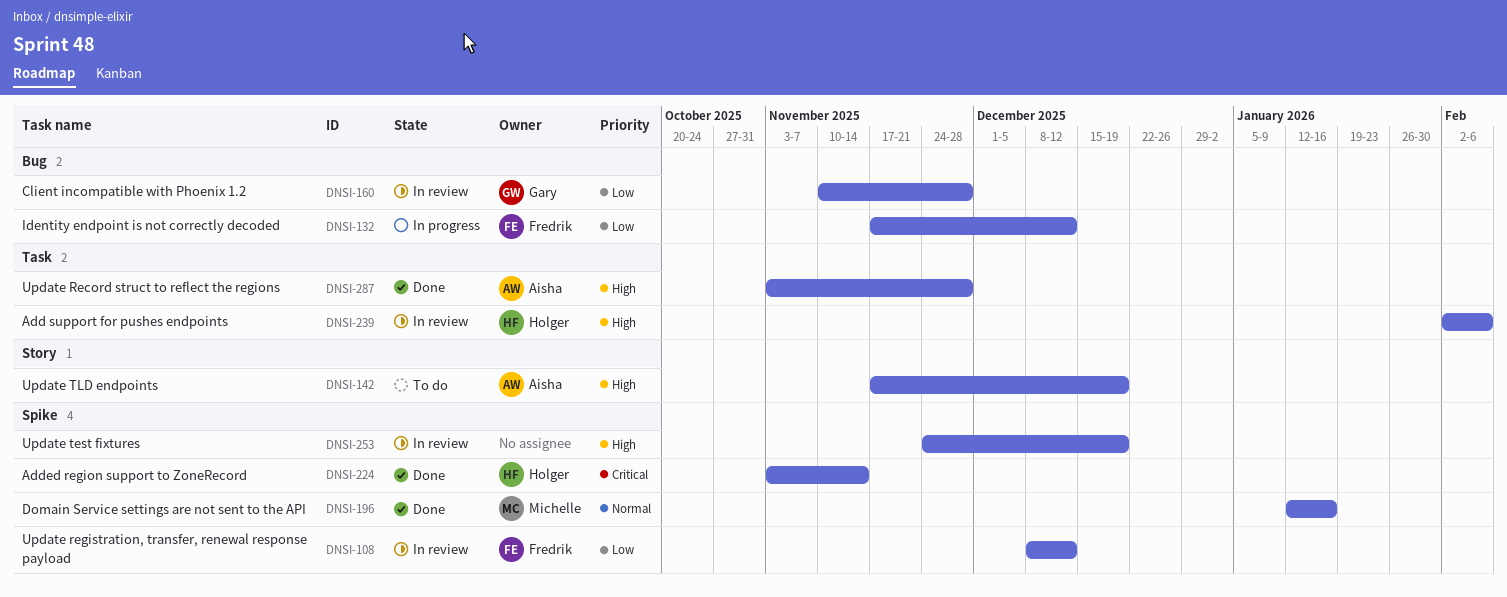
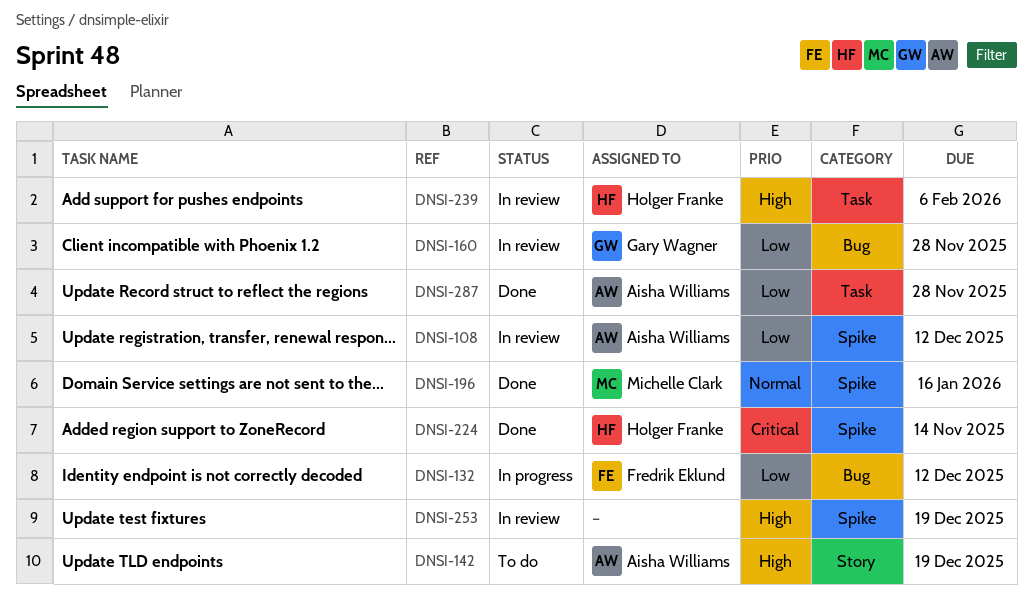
DNSI-108, owner: Fredrik Eklund -> Aisha Williams
DNSI-287, priority: High -> Low

